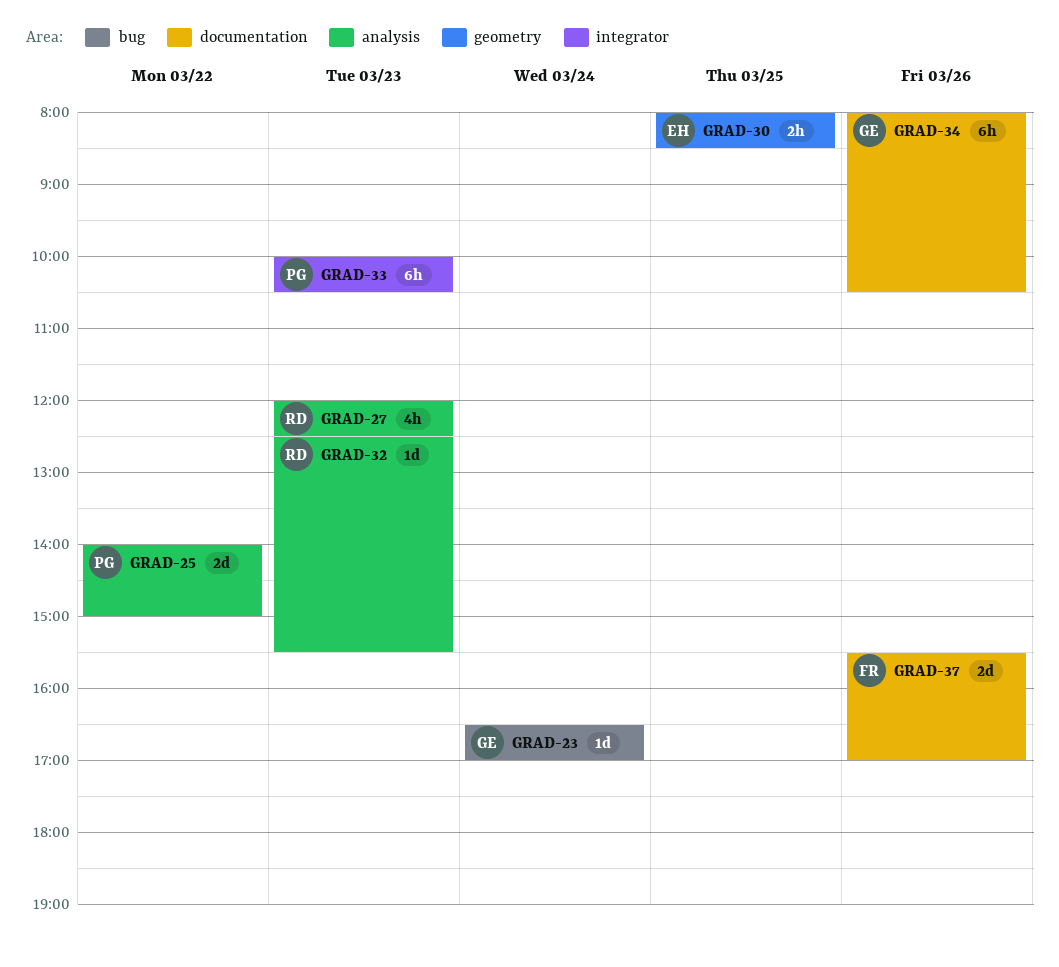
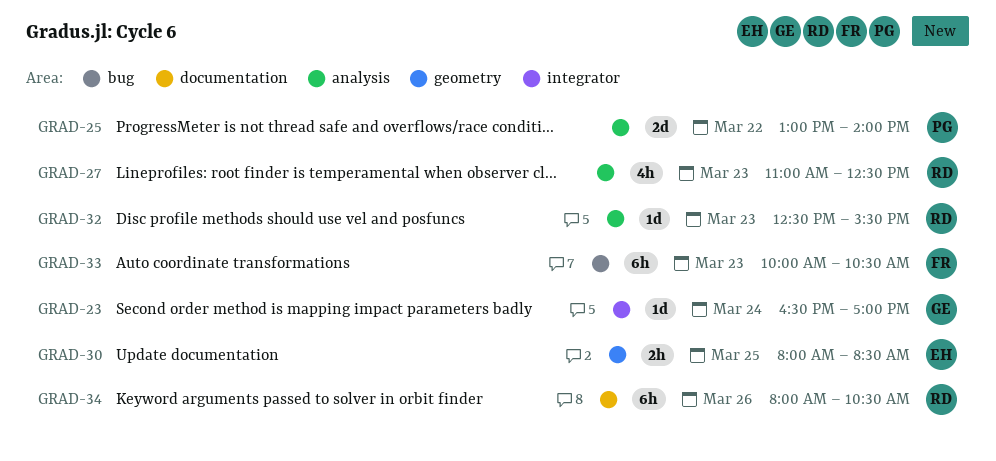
GRAD-23, label: bug -> integrator
GRAD-25, begins: 14:00 -> 13:00
GRAD-25, ends: 15:00 -> 14:00
GRAD-27, begins: 12:00 -> 11:00
GRAD-33, owner: PG -> FR
GRAD-33, label: integrator -> bug
GRAD-34, owner: GE -> RD
GRAD-37: present -> none

